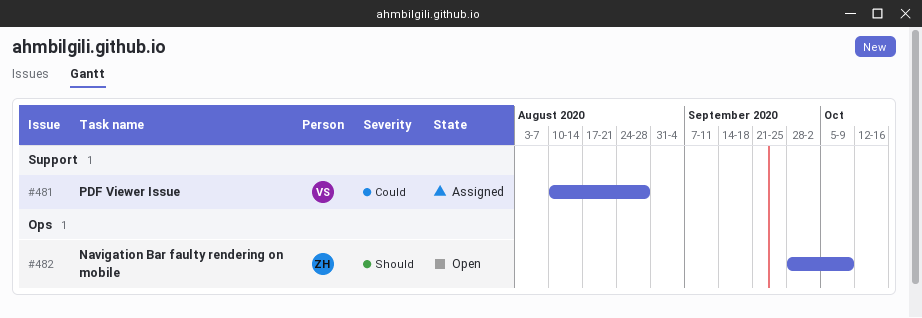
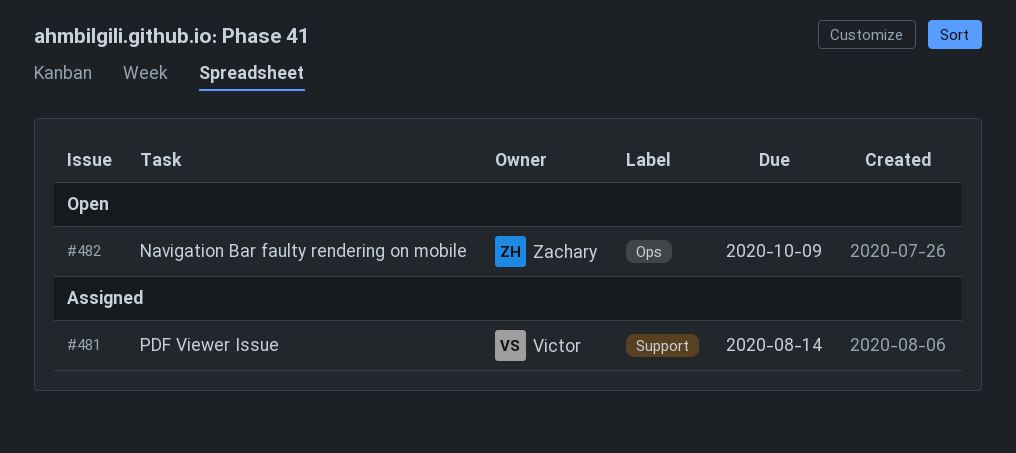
#481, due: Aug 28 -> Aug 14

